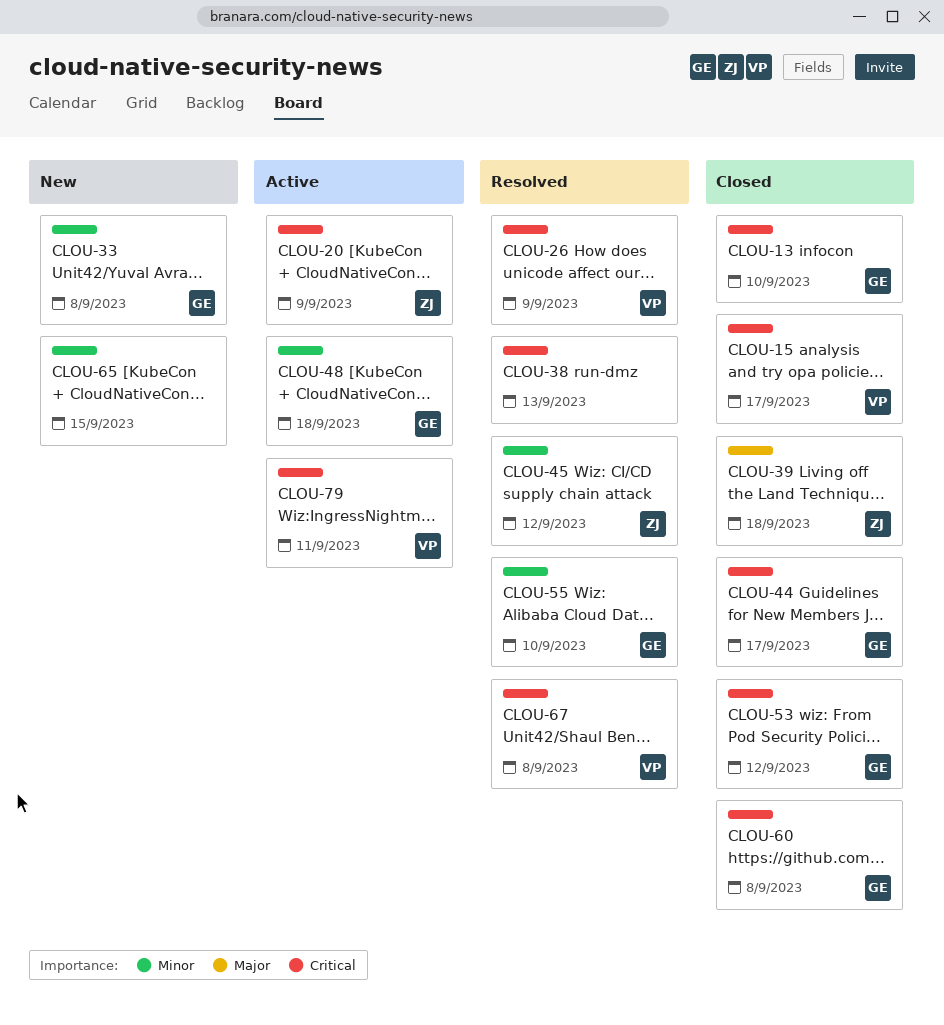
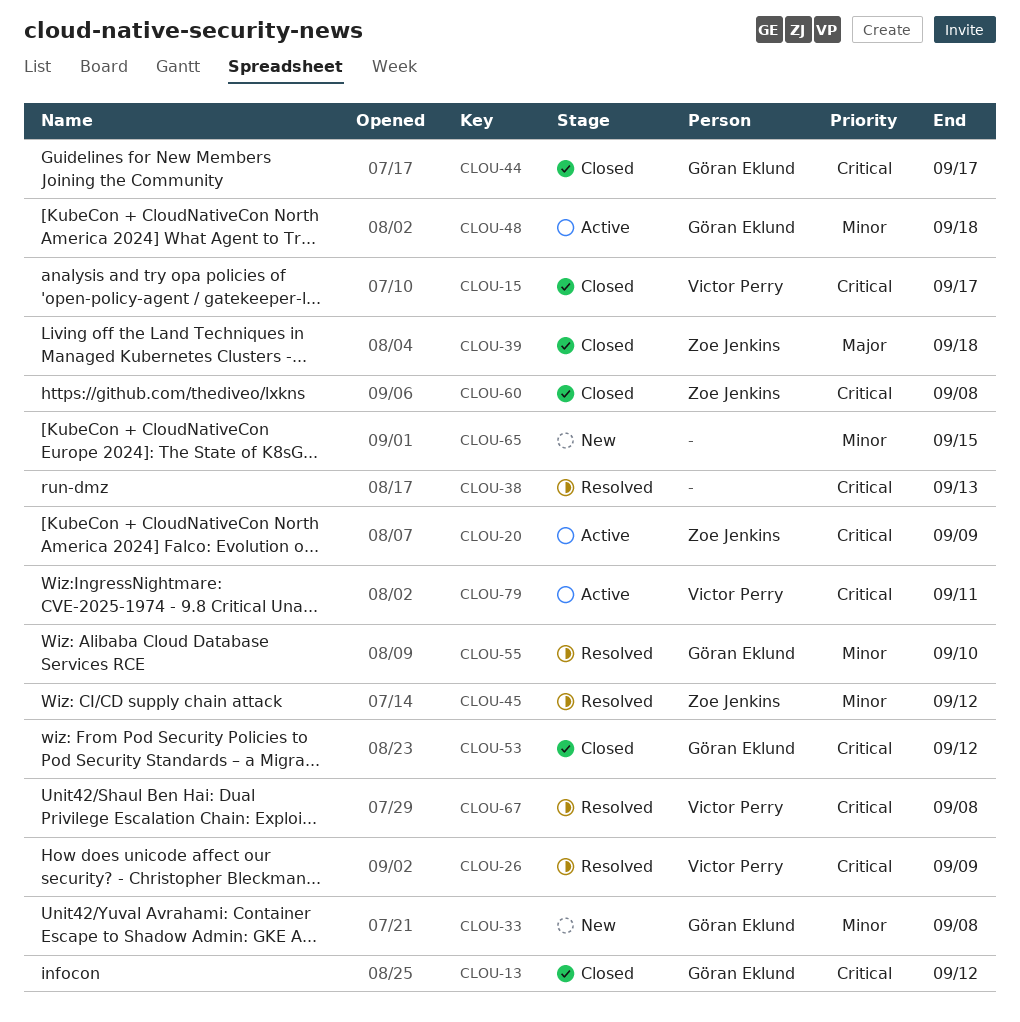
CLOU-13, due: Sep 10 -> Sep 12
CLOU-60, owner: Göran Eklund -> Zoe Jenkins

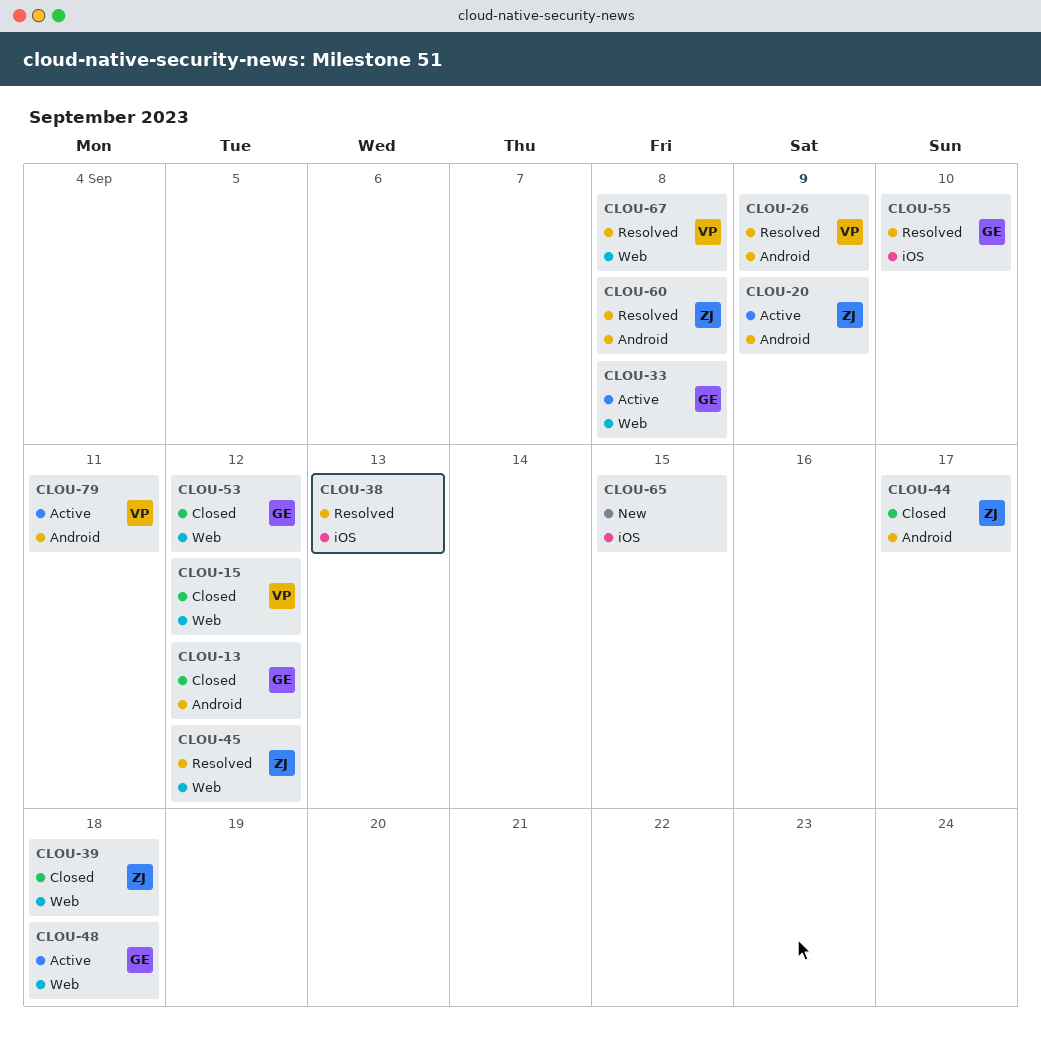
CLOU-15, due: Sep 17 -> Sep 12
CLOU-33, status: New -> Active
CLOU-44, owner: Göran Eklund -> Zoe Jenkins
CLOU-60, status: Closed -> Resolved

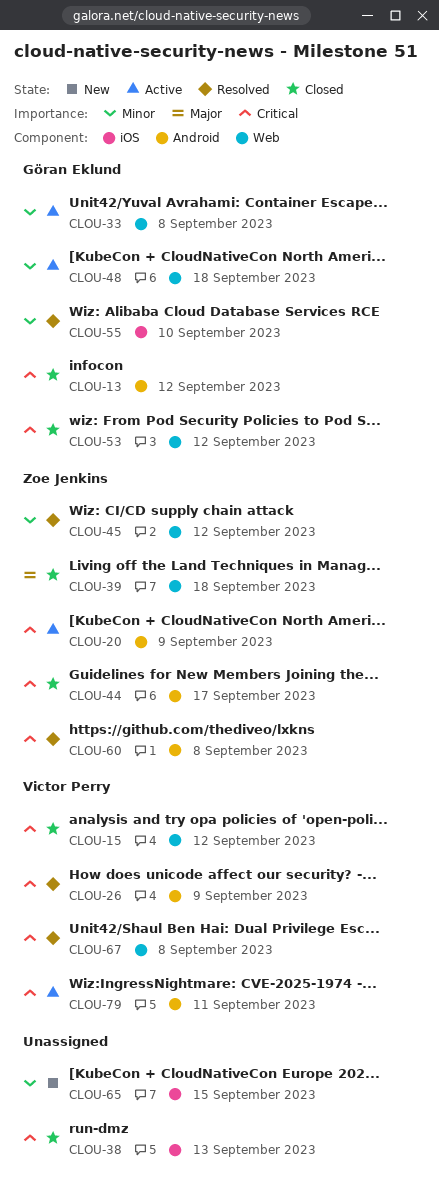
CLOU-38, status: Resolved -> Closed

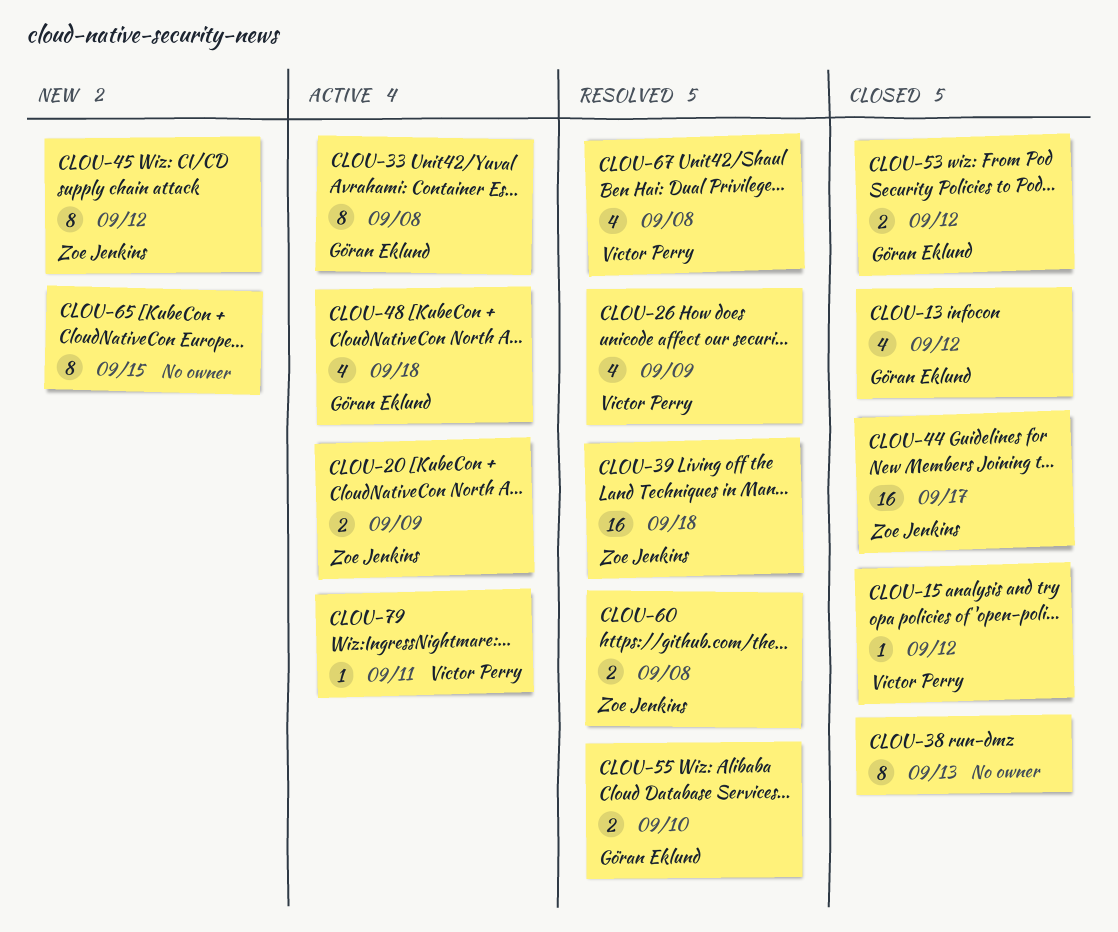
CLOU-39, status: Closed -> Resolved
CLOU-45, status: Resolved -> New

